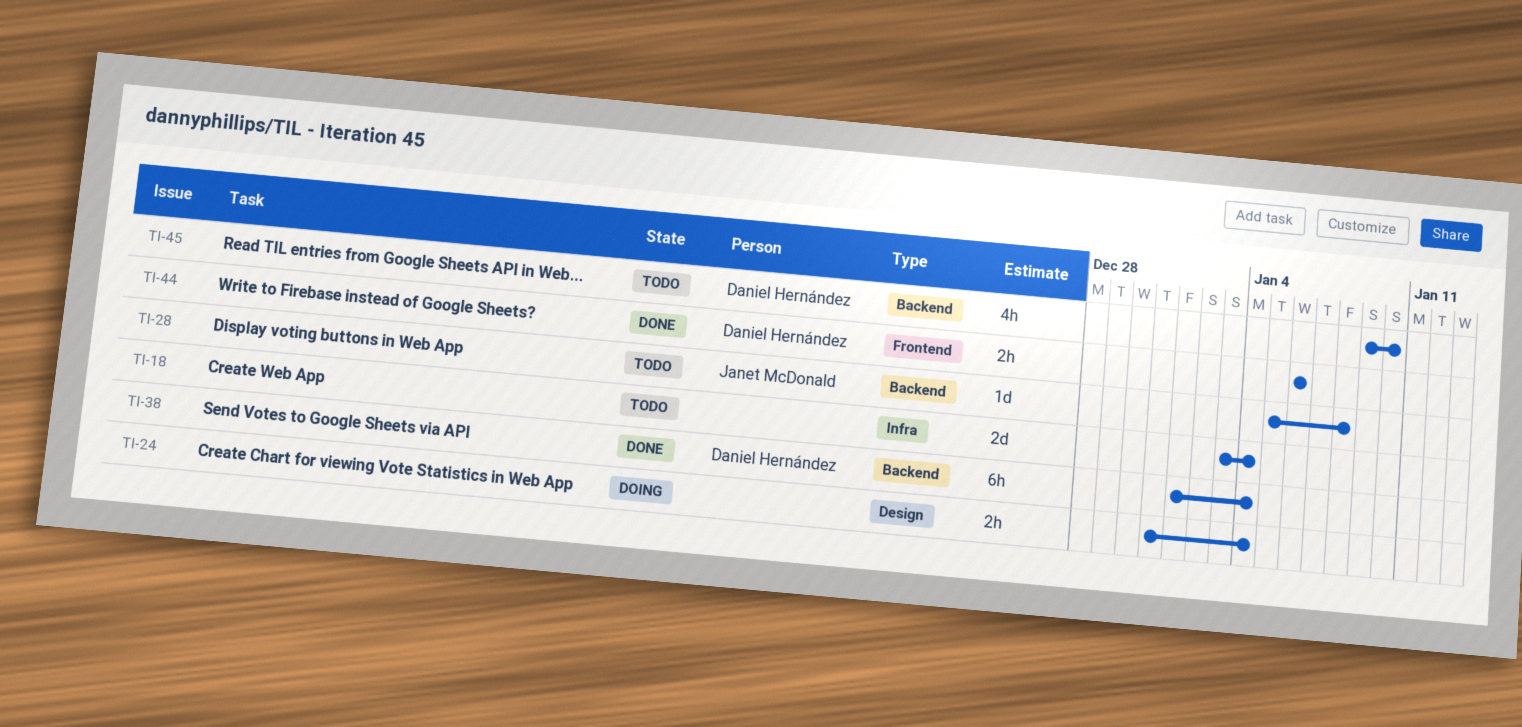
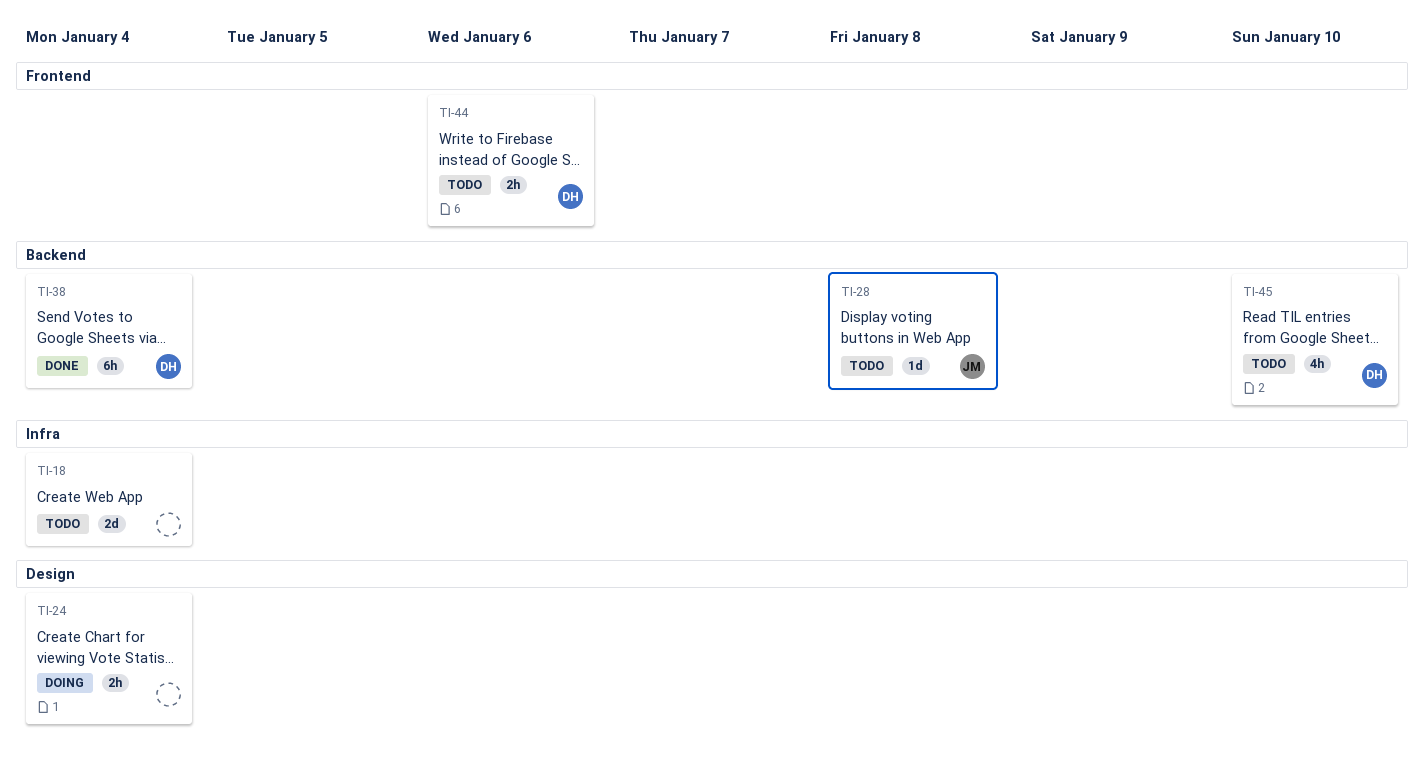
TI-44, status: Done -> Todo

